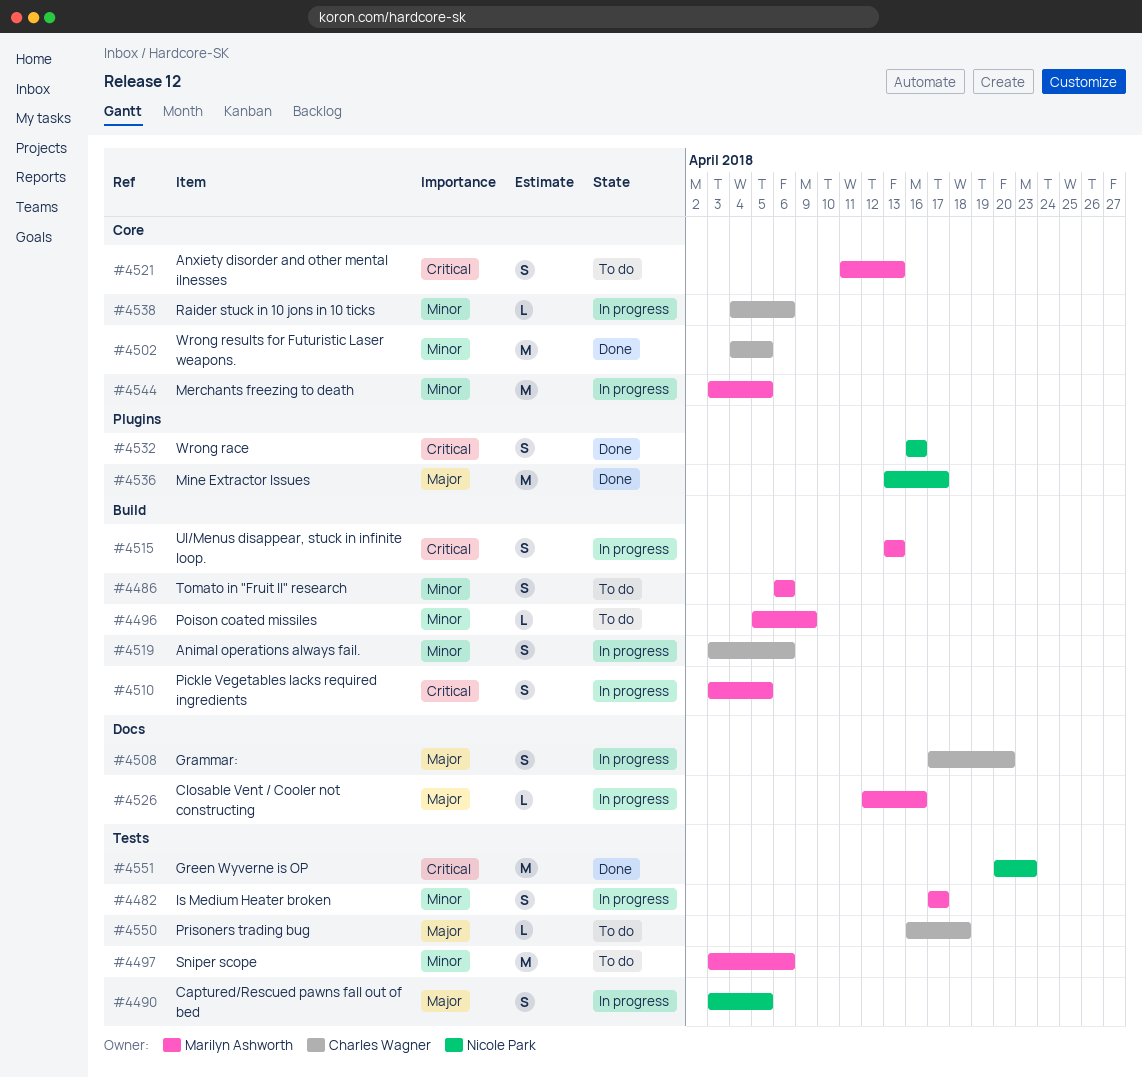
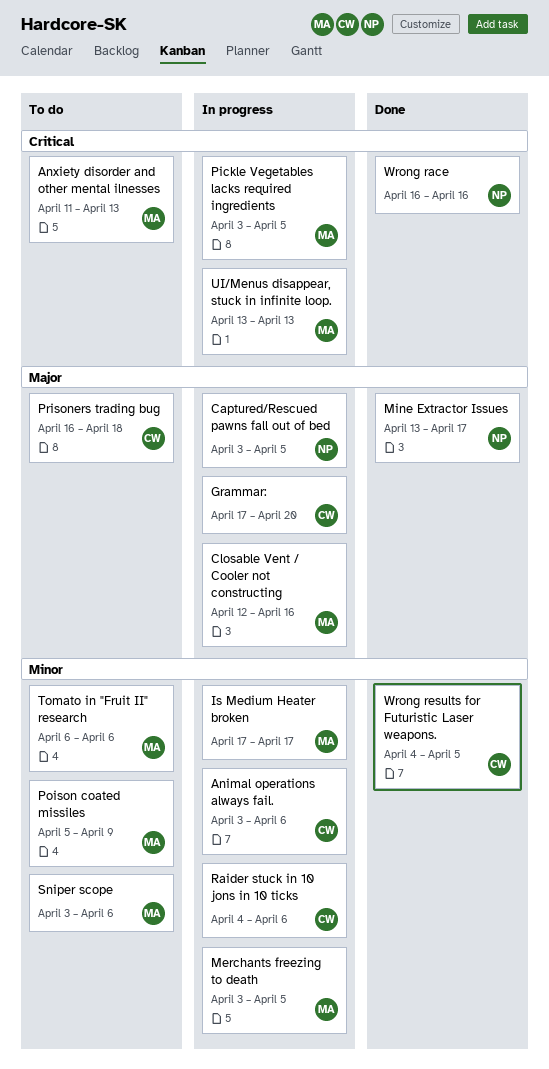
Green Wyverne is OP: present -> none

